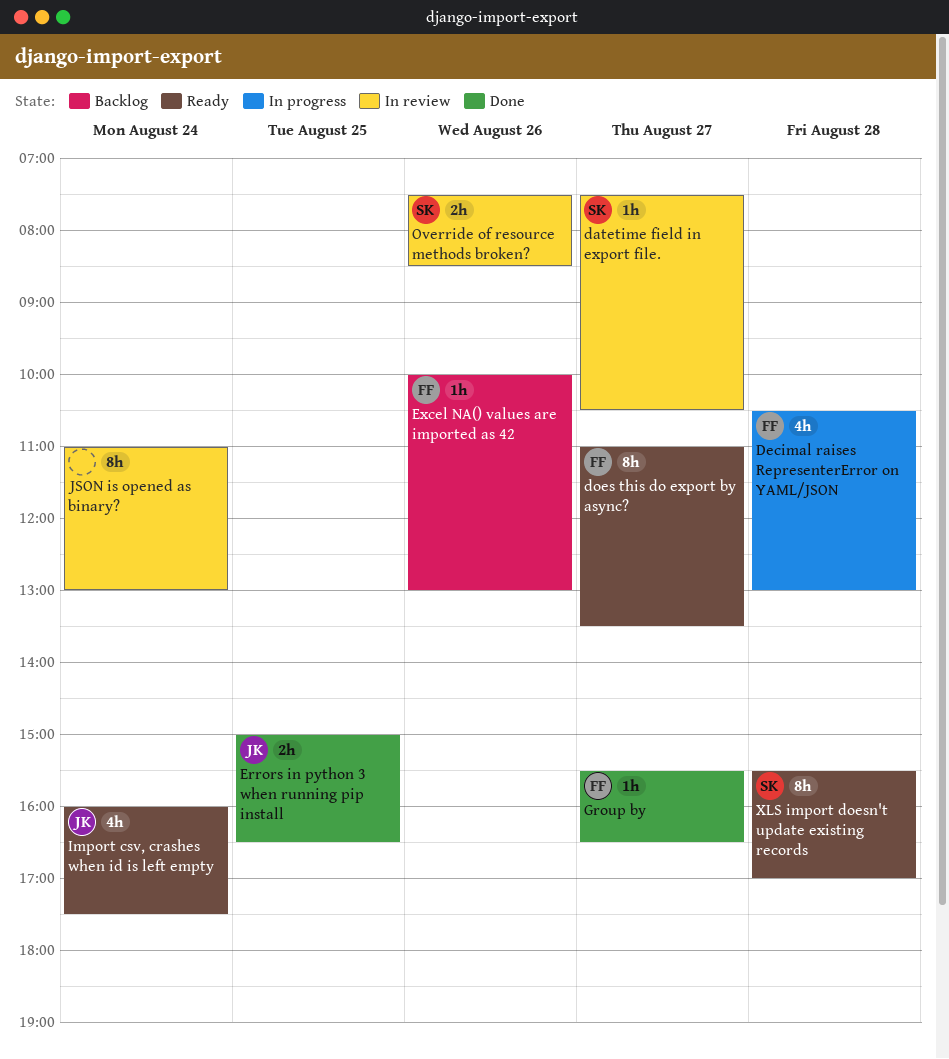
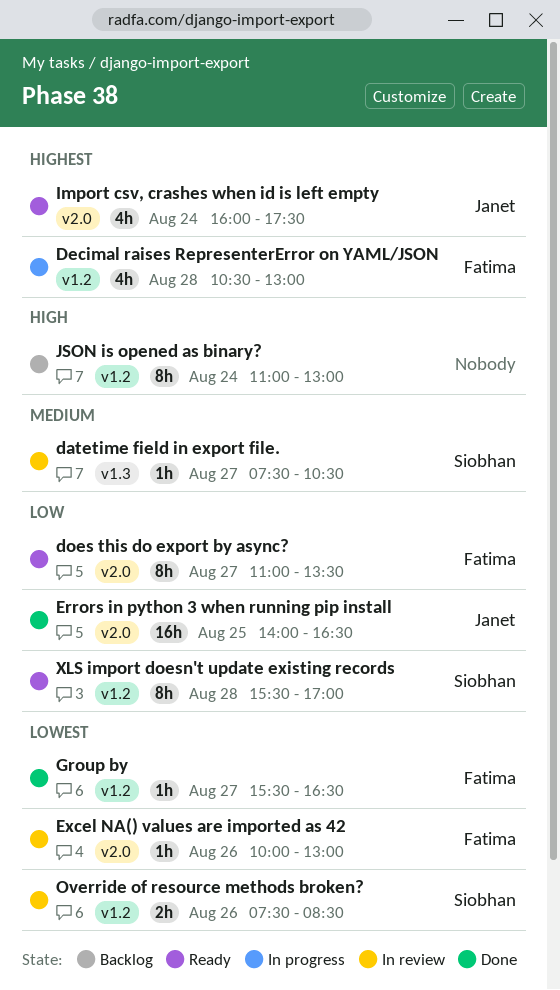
Errors in python 3 when running pip install, estimate: 2h -> 16h
Errors in python 3 when running pip install, begins: 15:00 -> 14:00
Excel NA() values are imported as 42, status: Backlog -> In review
JSON is opened as binary?, status: In review -> Backlog

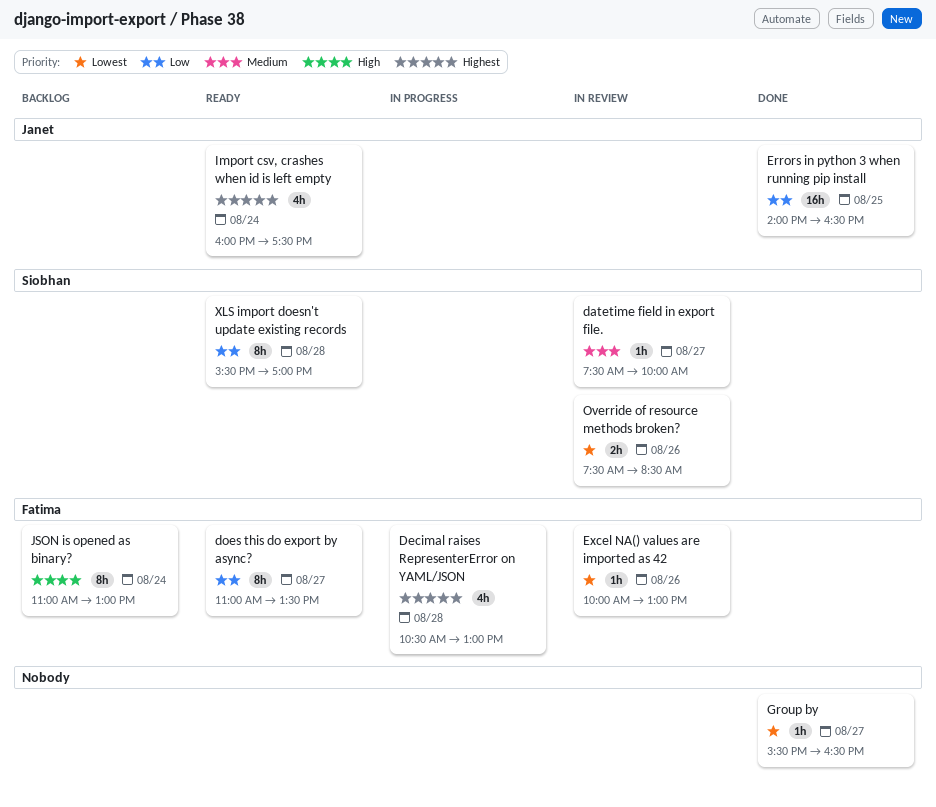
datetime field in export file., ends: 10:30 -> 10:00
Group by, owner: Fatima -> none
JSON is opened as binary?, owner: none -> Fatima

